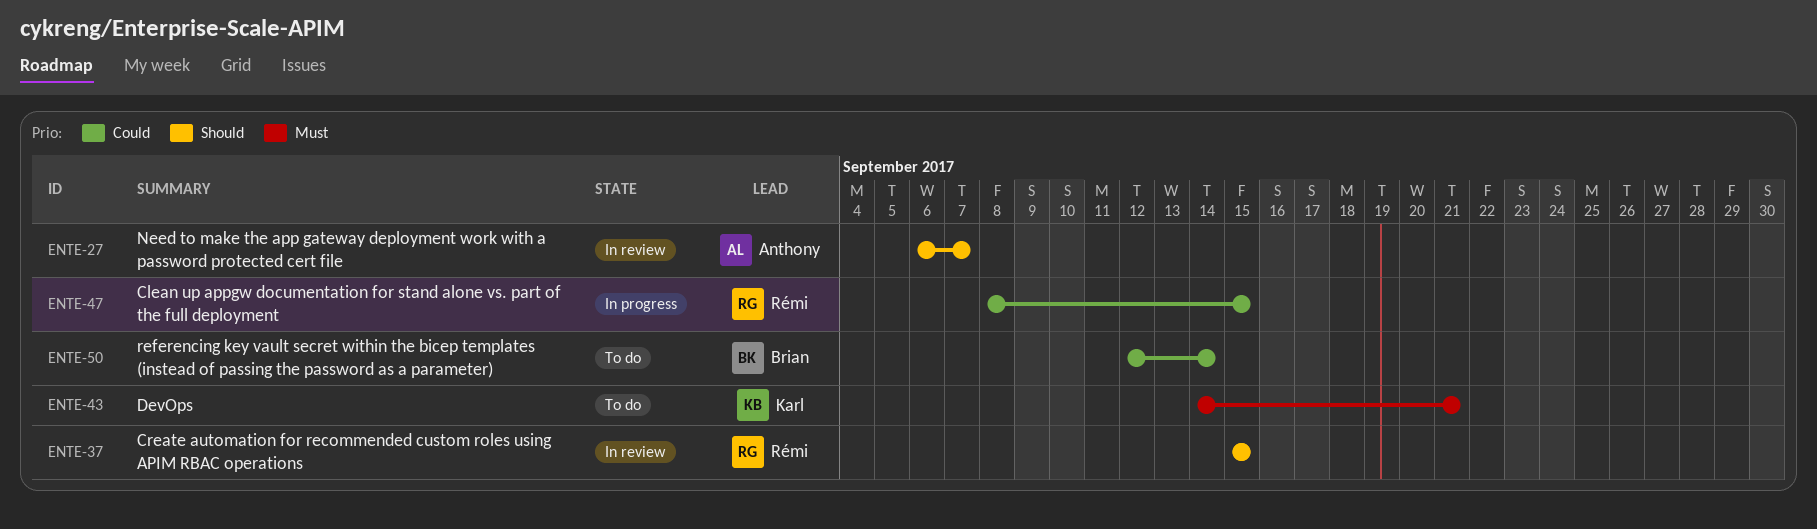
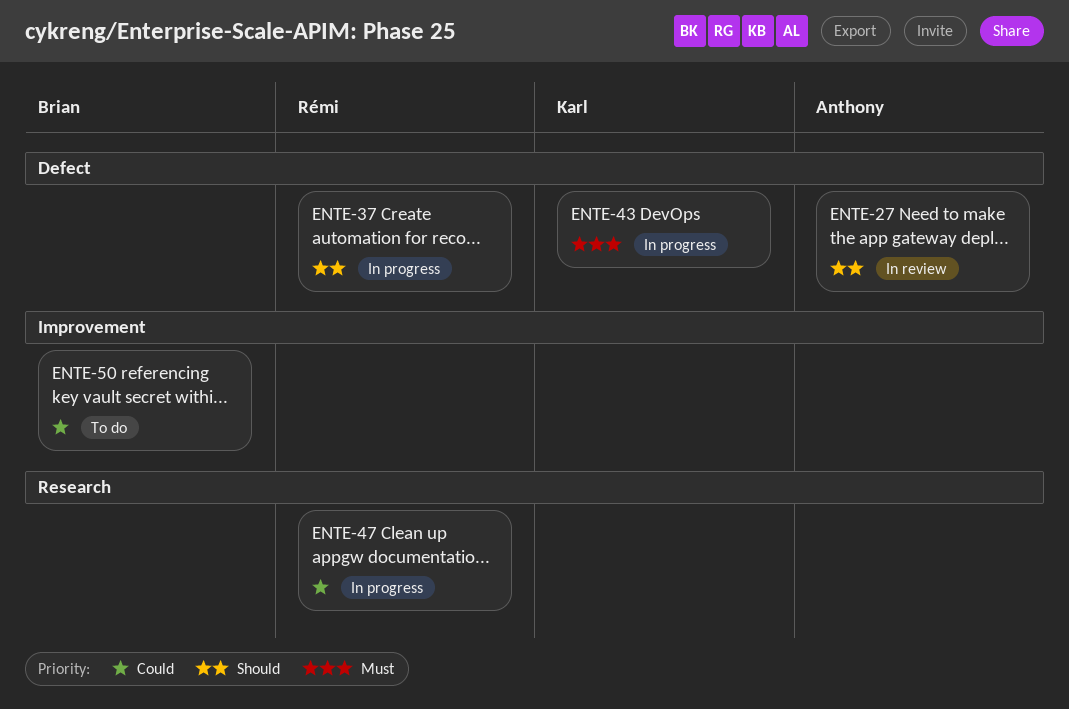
ENTE-37, status: In review -> In progress
ENTE-43, status: To do -> In progress

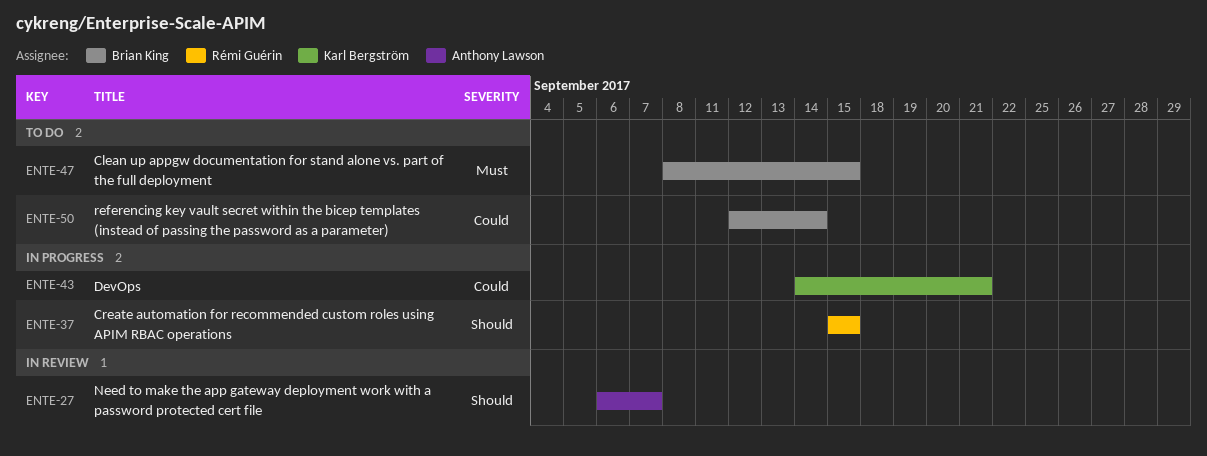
ENTE-43, priority: Must -> Could
ENTE-47, status: In progress -> To do
ENTE-47, owner: Rémi Guérin -> Brian King
ENTE-47, priority: Could -> Must

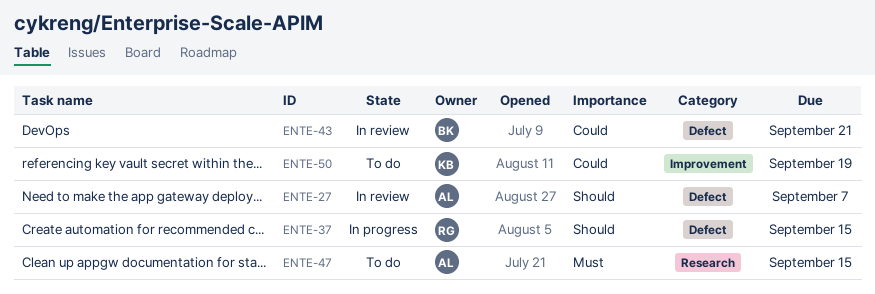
ENTE-43, status: In progress -> In review
ENTE-43, owner: Karl Bergström -> Brian King
ENTE-47, owner: Brian King -> Anthony Lawson
ENTE-50, owner: Brian King -> Karl Bergström
ENTE-50, due: Sep 14 -> Sep 19

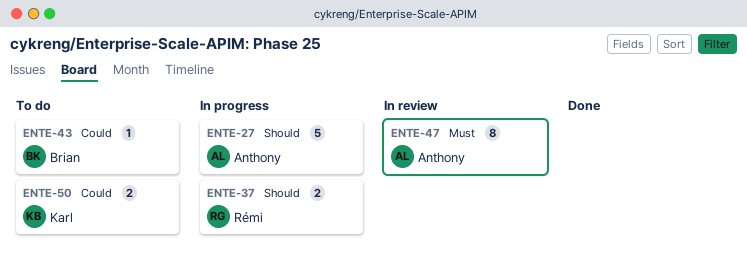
ENTE-27, status: In review -> In progress
ENTE-43, status: In review -> To do
ENTE-47, status: To do -> In review

